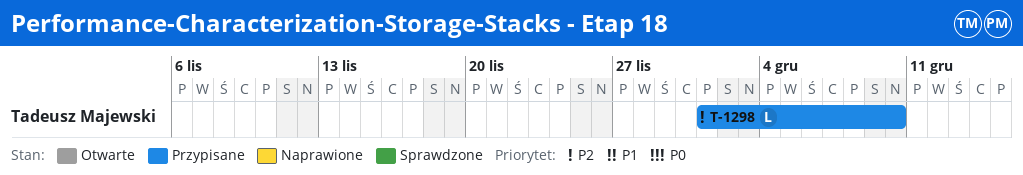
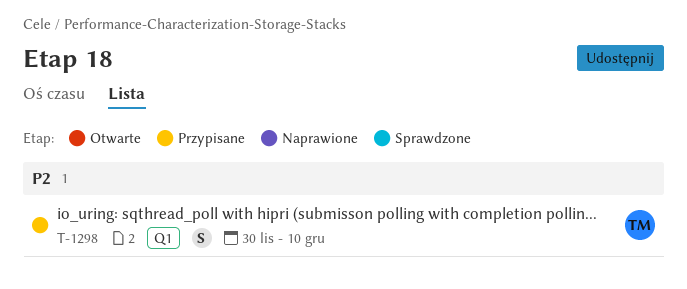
T-1298, estimate: L -> S
T-1298, start: Dec 1 -> Nov 30

